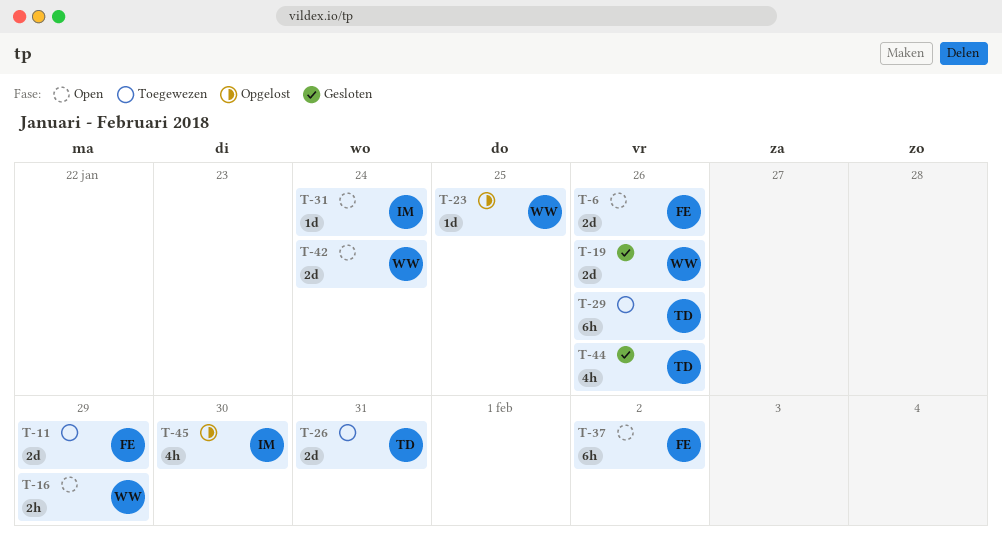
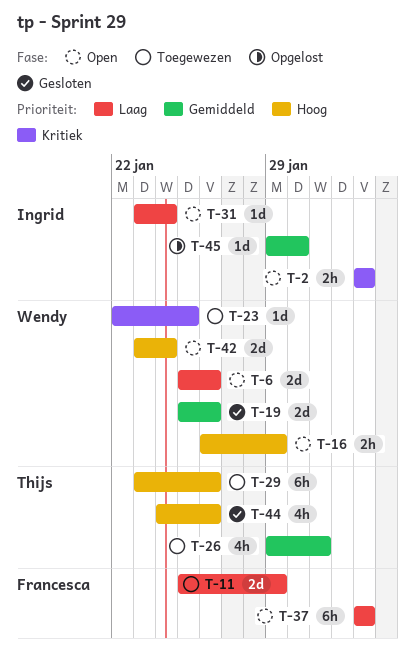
T-2: none -> present
T-6, owner: Francesca -> Wendy
T-23, status: Opgelost -> Toegewezen
T-26, estimate: 2d -> 4h
T-45, estimate: 4h -> 1d

